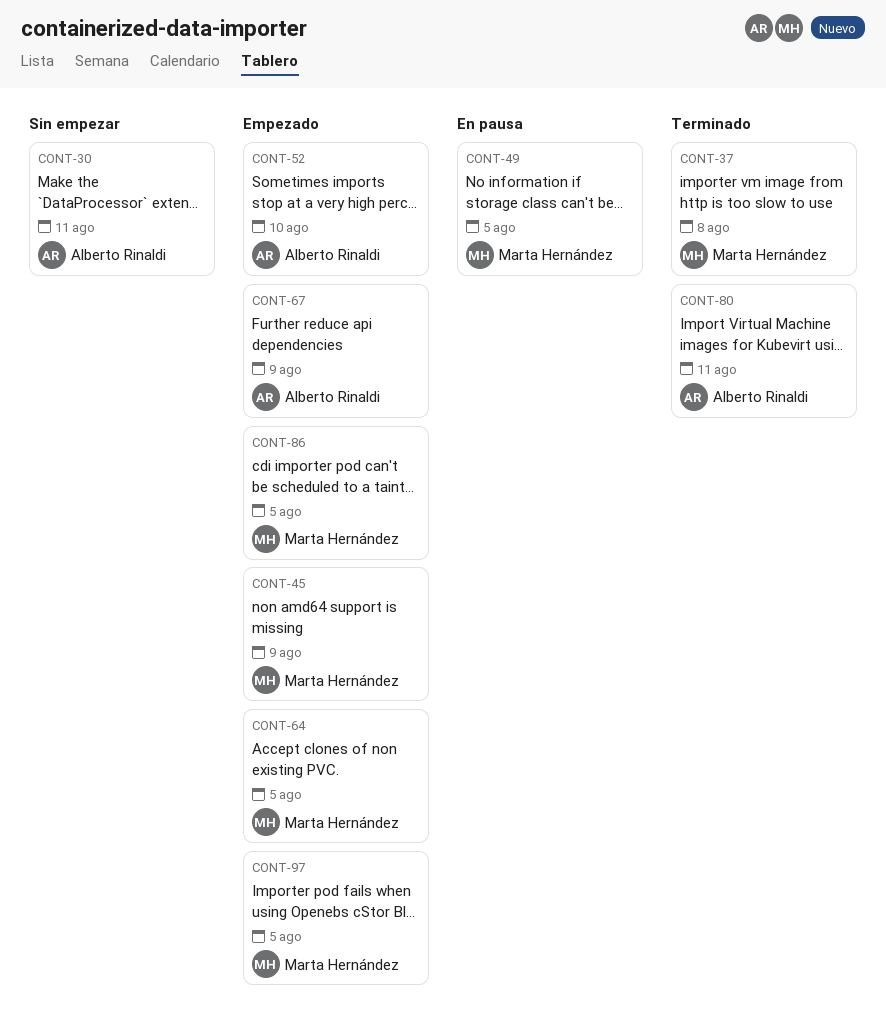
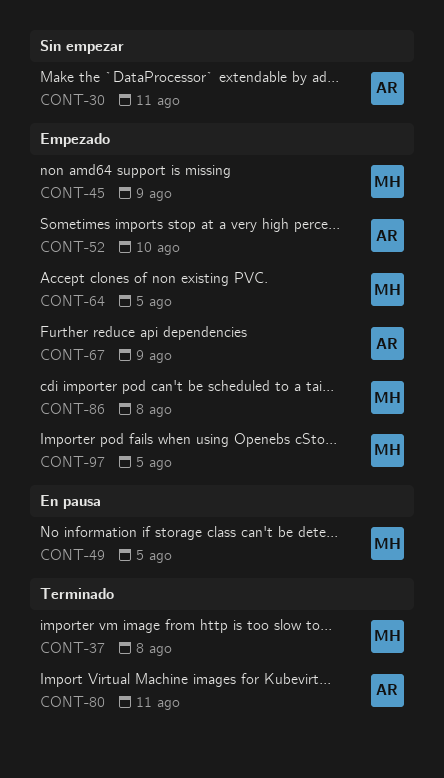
CONT-86, due: Aug 5 -> Aug 8

